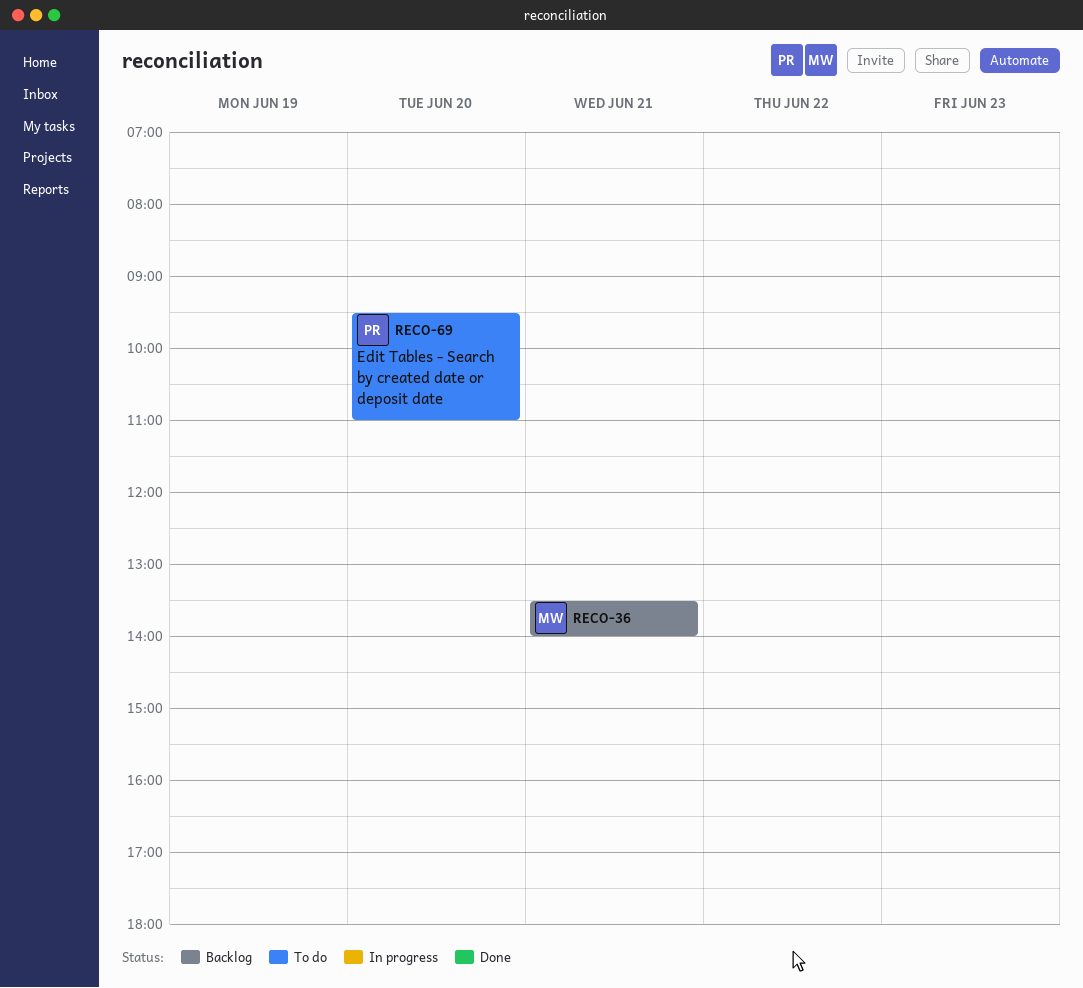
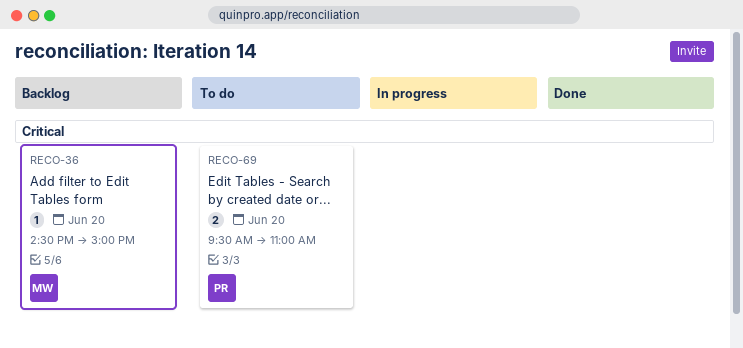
RECO-36, day: Jun 21 -> Jun 20
RECO-36, begins: 13:30 -> 14:30
RECO-36, ends: 14:00 -> 15:00

